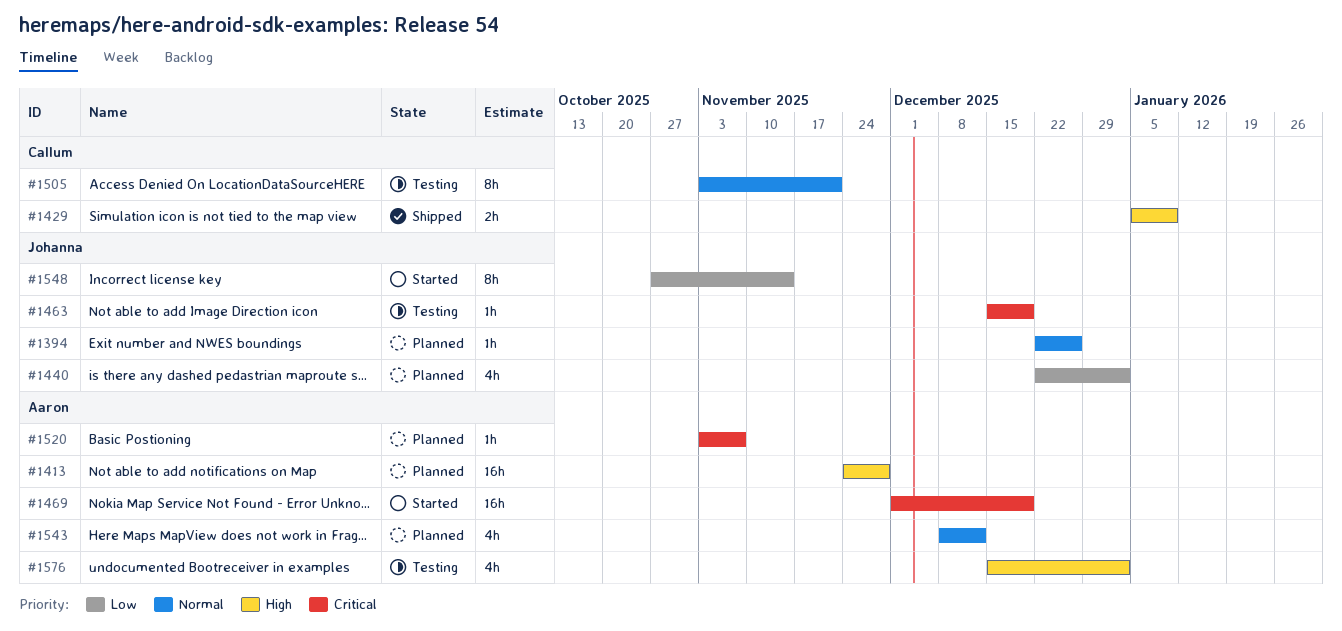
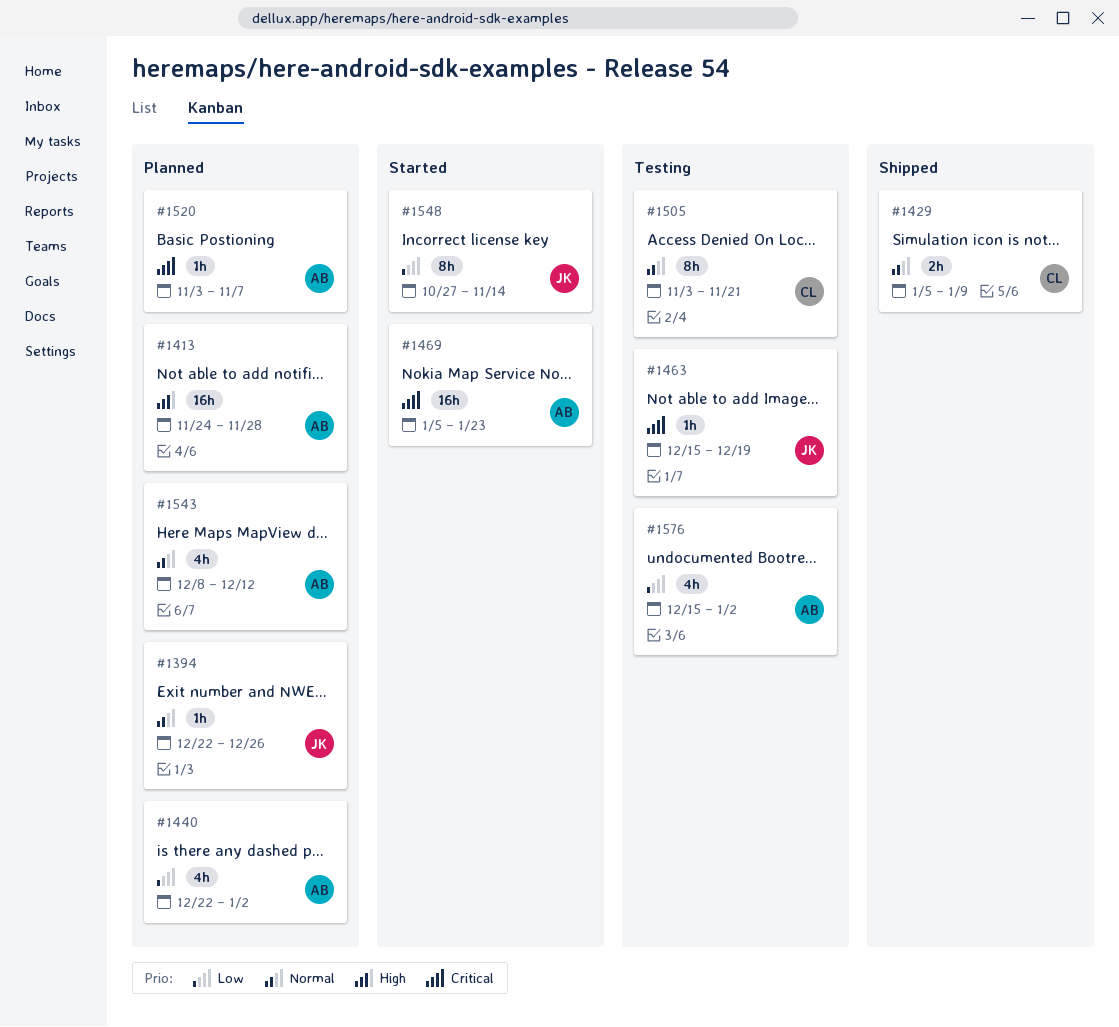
#1429, priority: High -> Normal
#1440, owner: Johanna -> Aaron
#1469, start: Dec 1 -> Jan 5
#1469, due: Dec 19 -> Jan 23
#1576, priority: High -> Low

